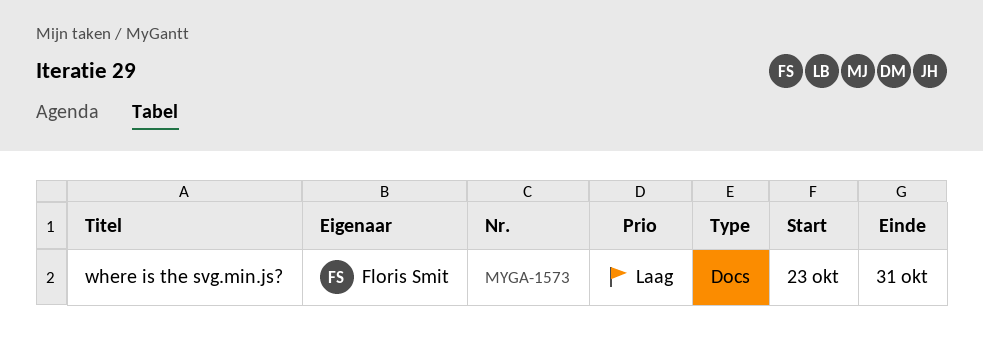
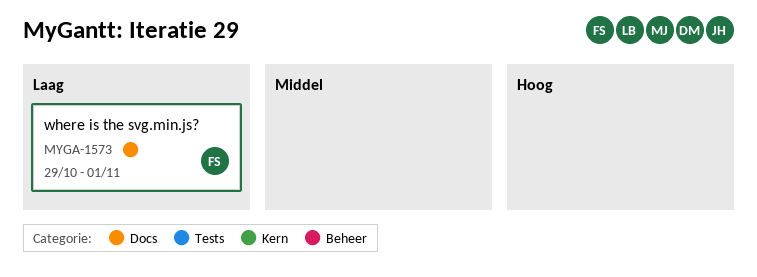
MYGA-1573, start: Oct 23 -> Oct 29
MYGA-1573, due: Oct 31 -> Nov 1

